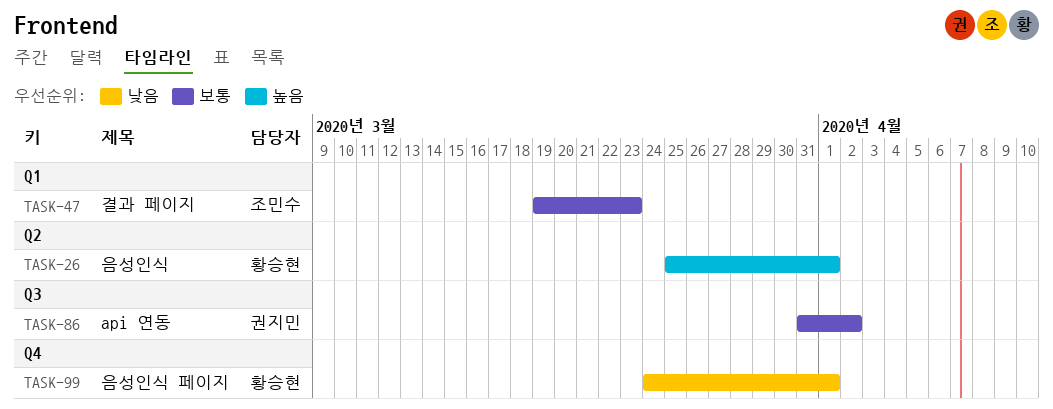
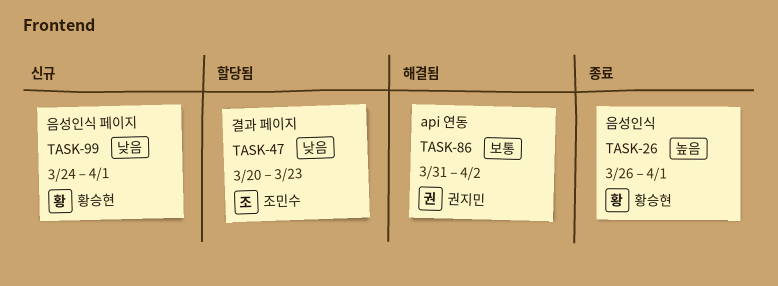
TASK-26, start: Mar 25 -> Mar 26
TASK-47, priority: 보통 -> 낮음
TASK-47, start: Mar 19 -> Mar 20

